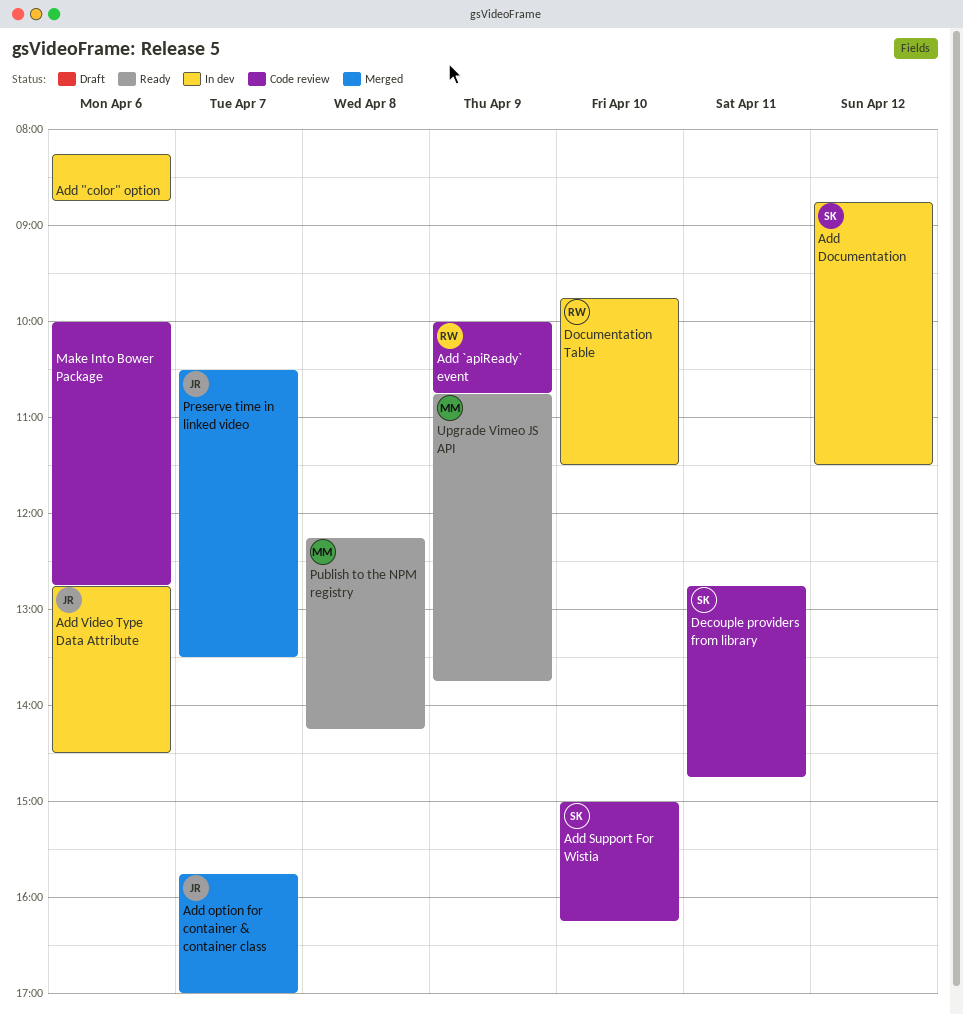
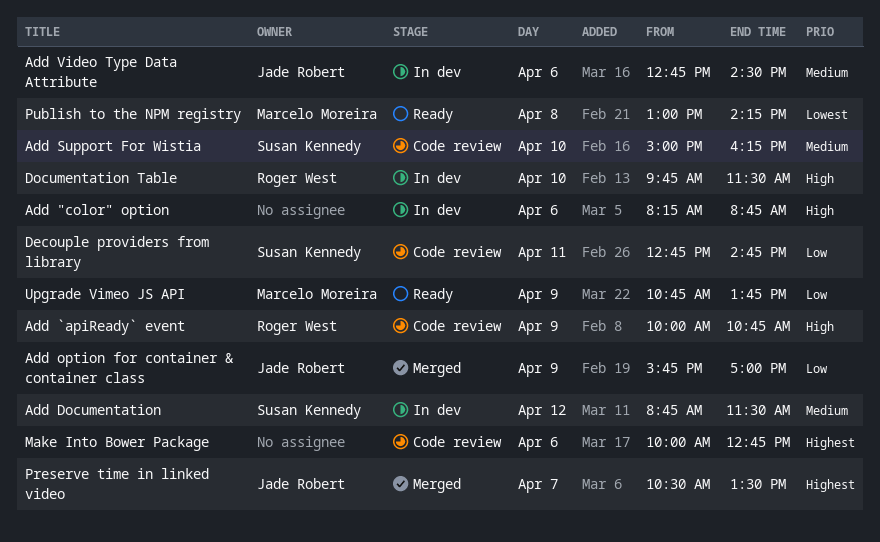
Add option for container & container class, day: Apr 7 -> Apr 9
Publish to the NPM registry, begins: 12:15 -> 13:00

